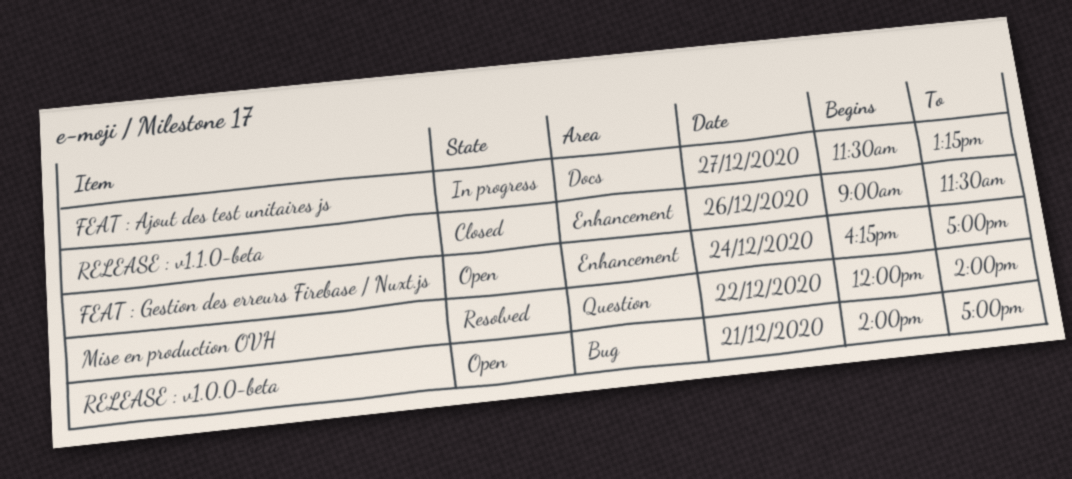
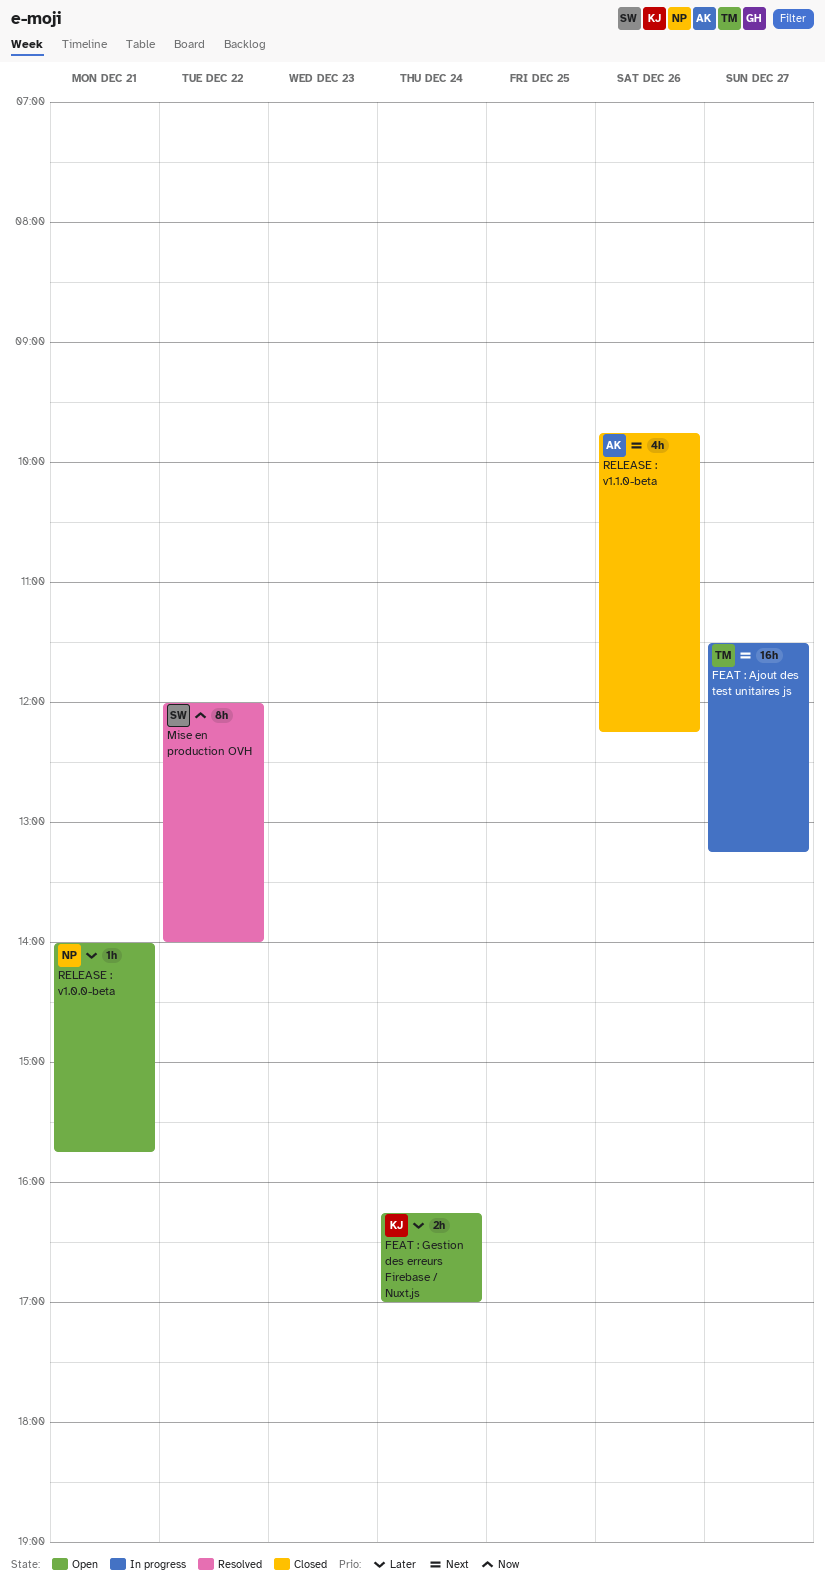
RELEASE : v1.0.0-beta, ends: 17:00 -> 15:45
RELEASE : v1.1.0-beta, begins: 09:00 -> 09:45
RELEASE : v1.1.0-beta, ends: 11:30 -> 12:15

